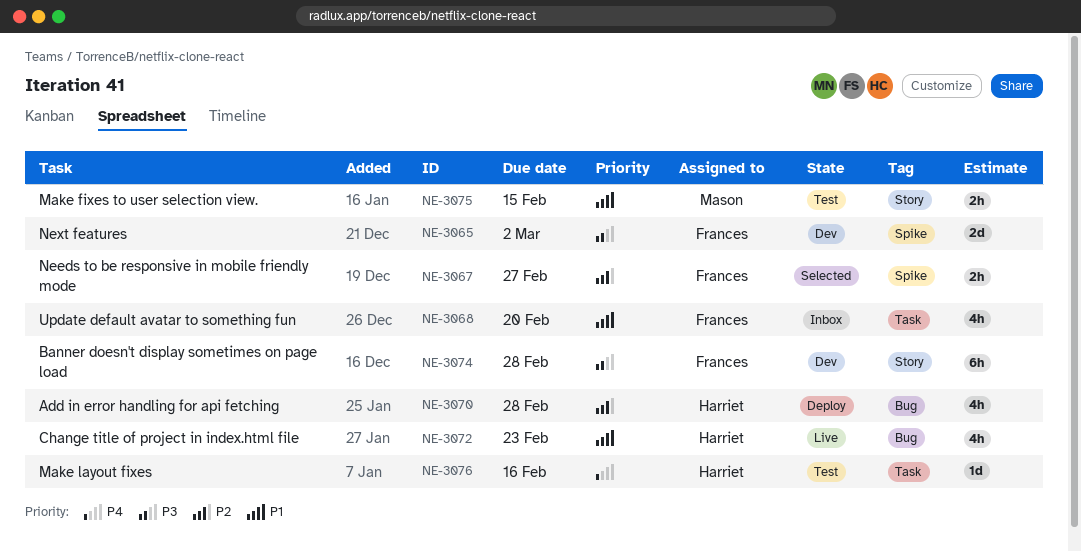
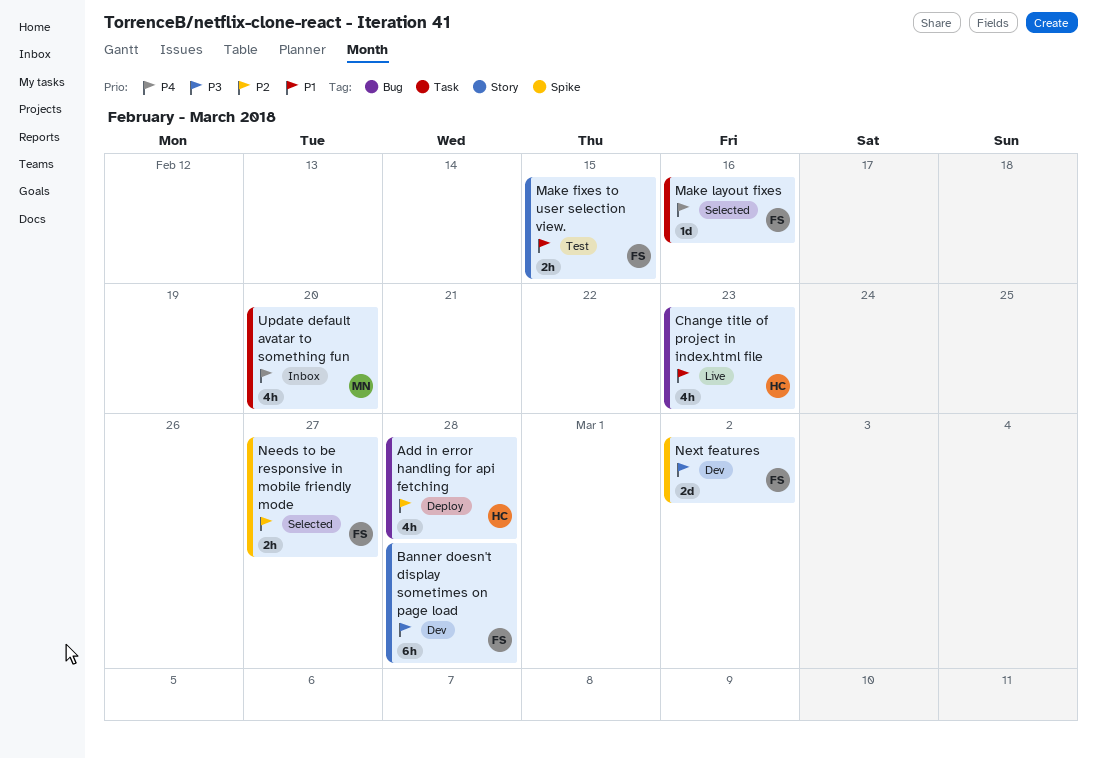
Make fixes to user selection view., owner: Mason -> Frances
Make layout fixes, status: Test -> Selected
Make layout fixes, owner: Harriet -> Frances
Update default avatar to something fun, owner: Frances -> Mason
Update default avatar to something fun, priority: P1 -> P4

